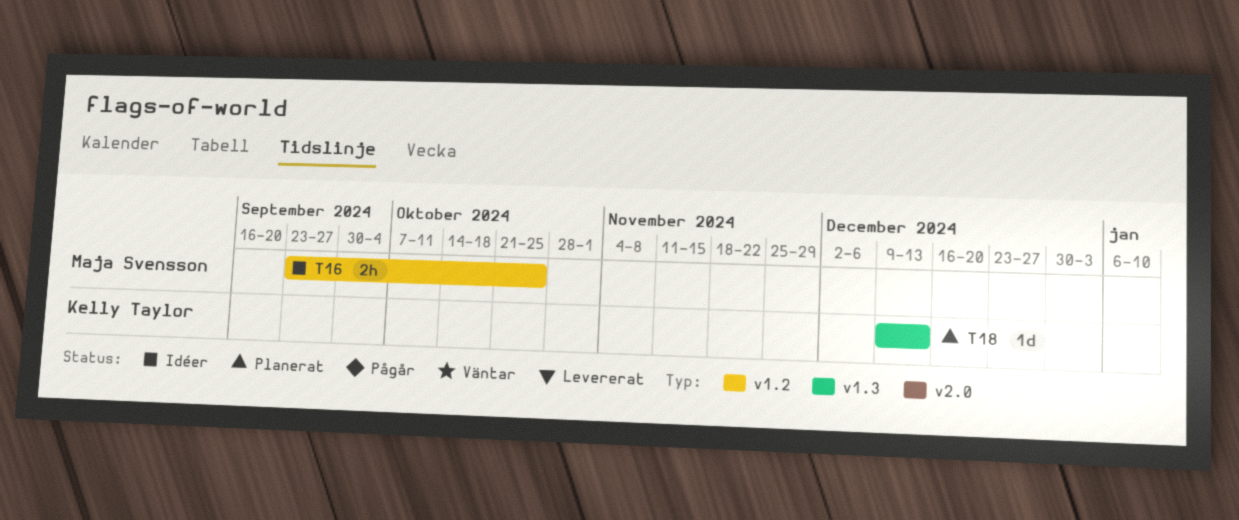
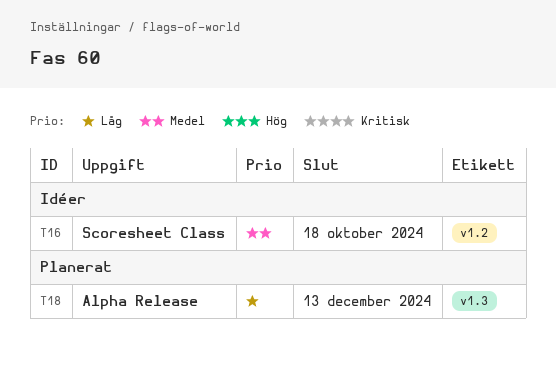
T16, due: Oct 25 -> Oct 18

